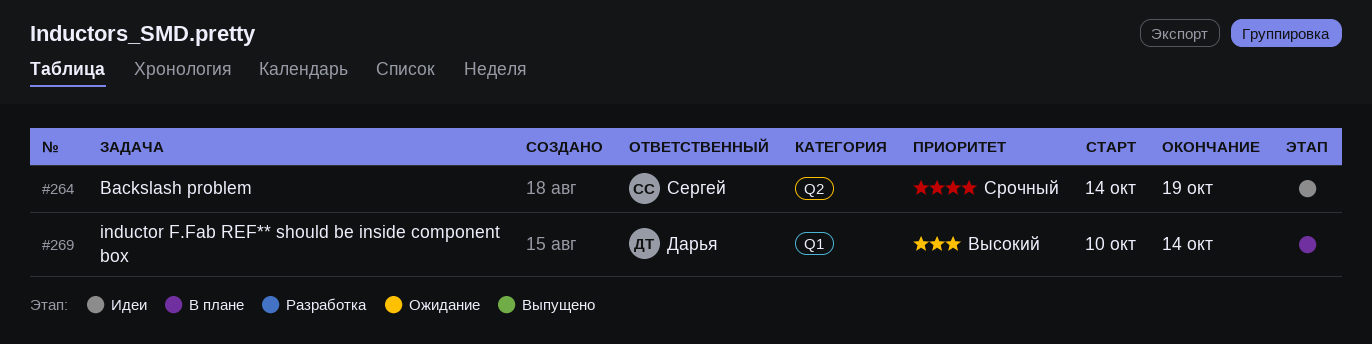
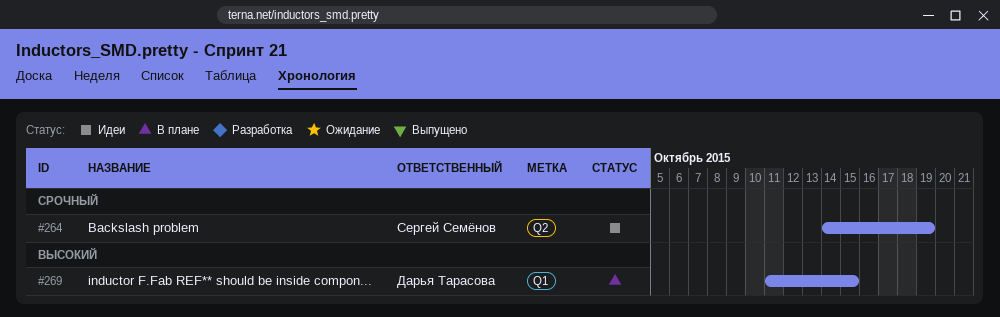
#269, start: Oct 10 -> Oct 11
#269, due: Oct 14 -> Oct 15

